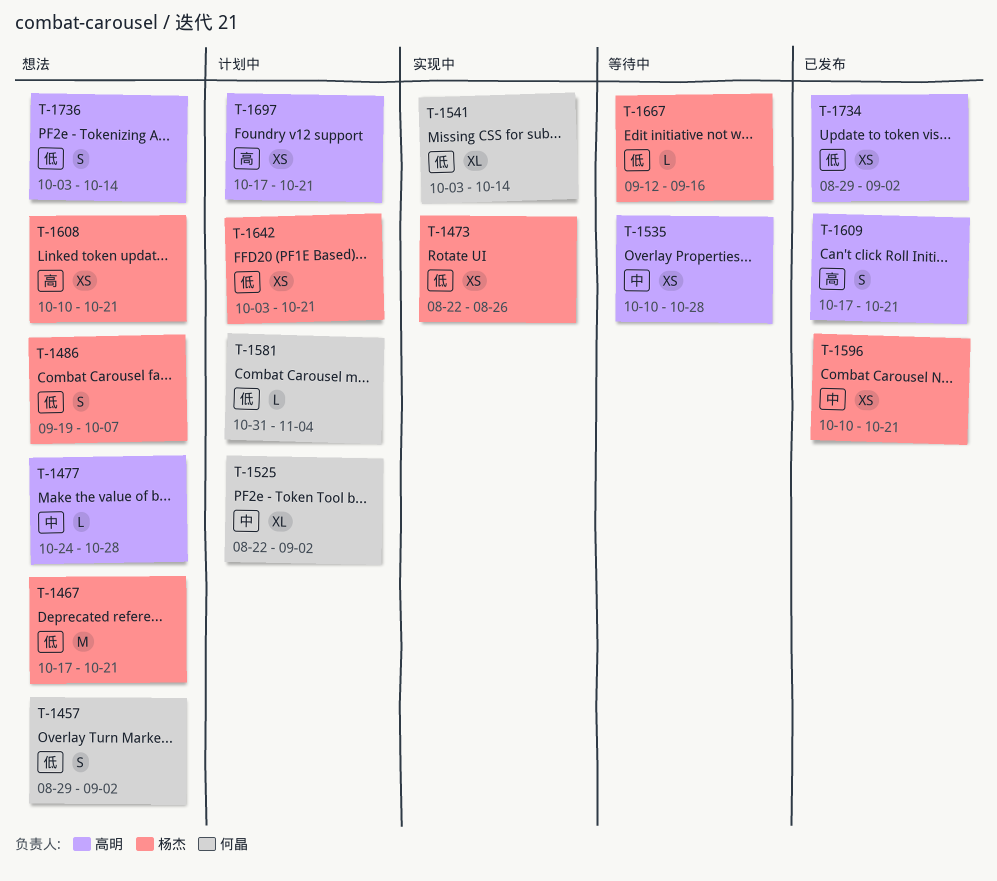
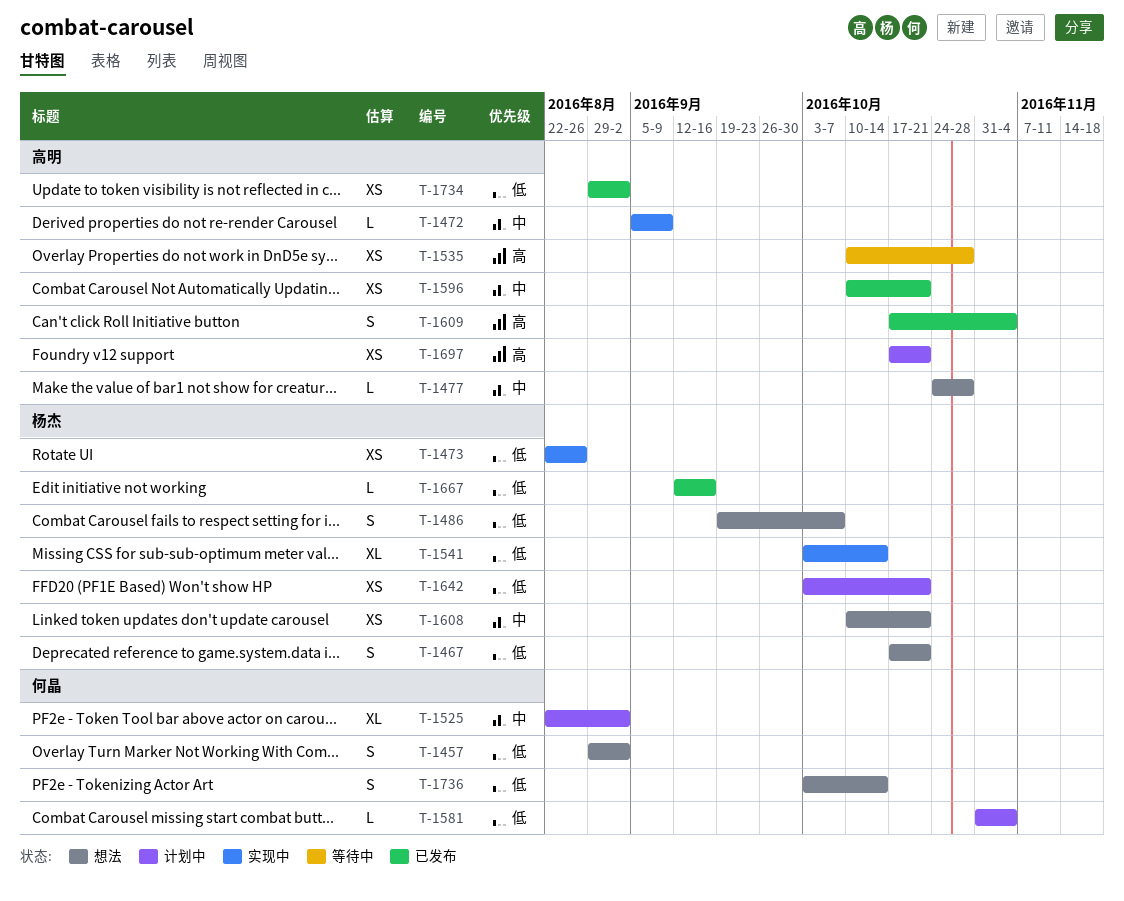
T-1467, estimate: M -> S
T-1472: none -> present
T-1535, priority: 中 -> 高
T-1541, owner: 何晶 -> 杨杰
T-1596, owner: 杨杰 -> 高明
T-1608, priority: 高 -> 中
T-1609, due: Oct 21 -> Nov 4
T-1667, status: 等待中 -> 已发布
T-1736, owner: 高明 -> 何晶

